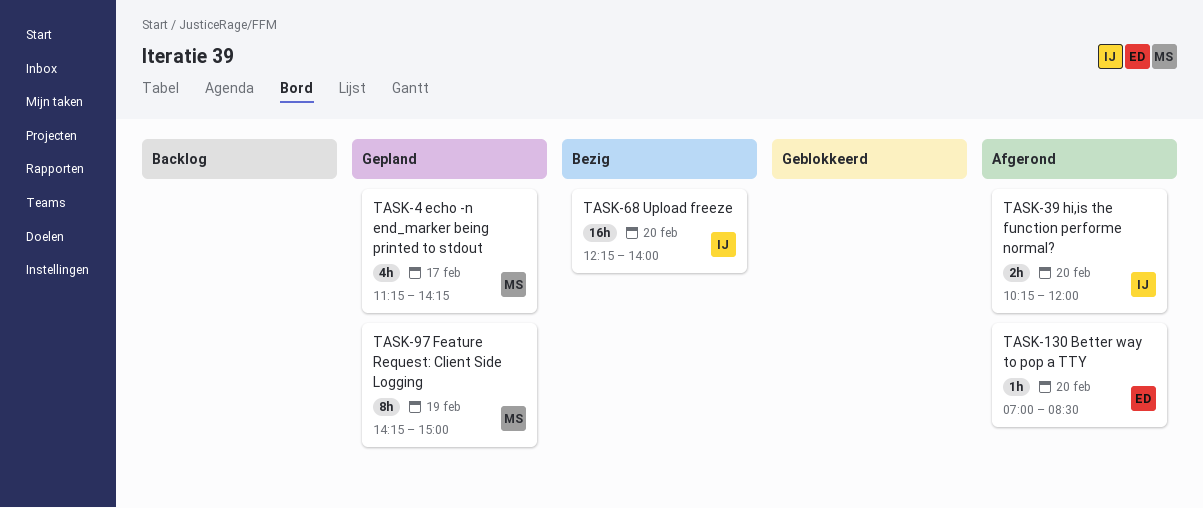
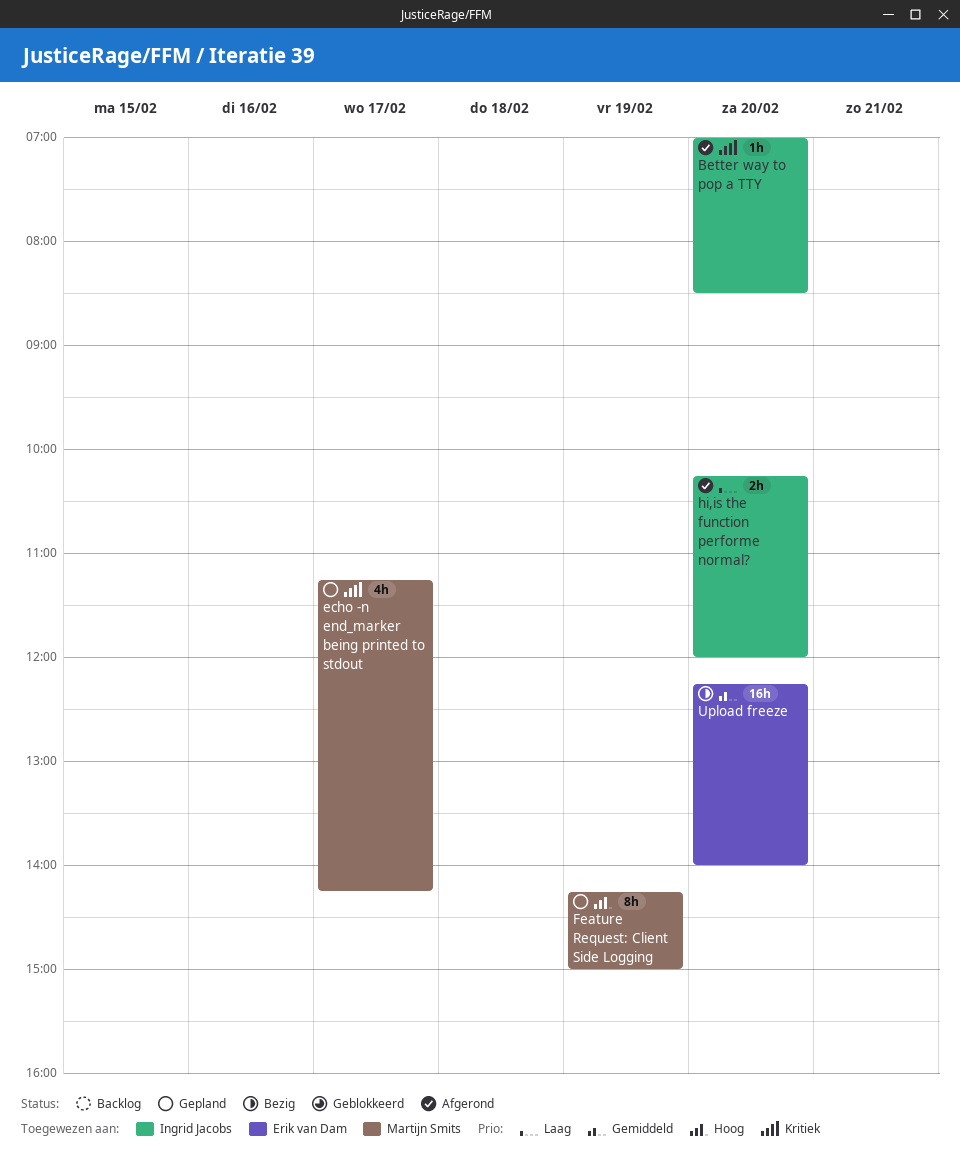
Better way to pop a TTY, owner: Erik van Dam -> Ingrid Jacobs
Upload freeze, owner: Ingrid Jacobs -> Erik van Dam

